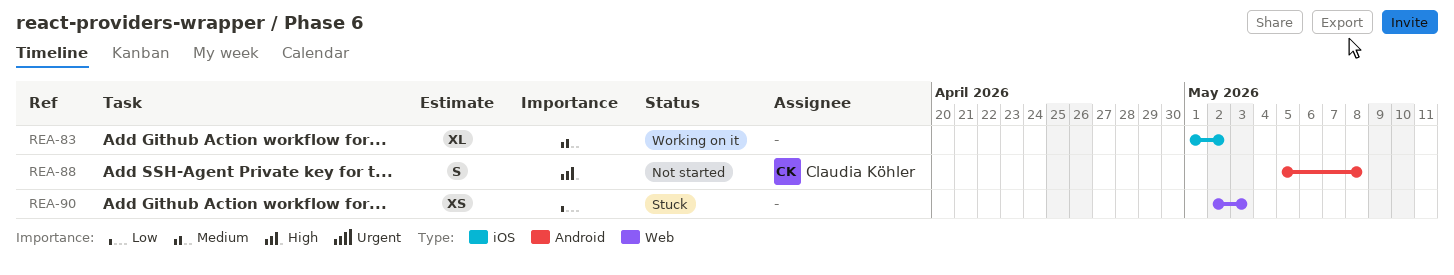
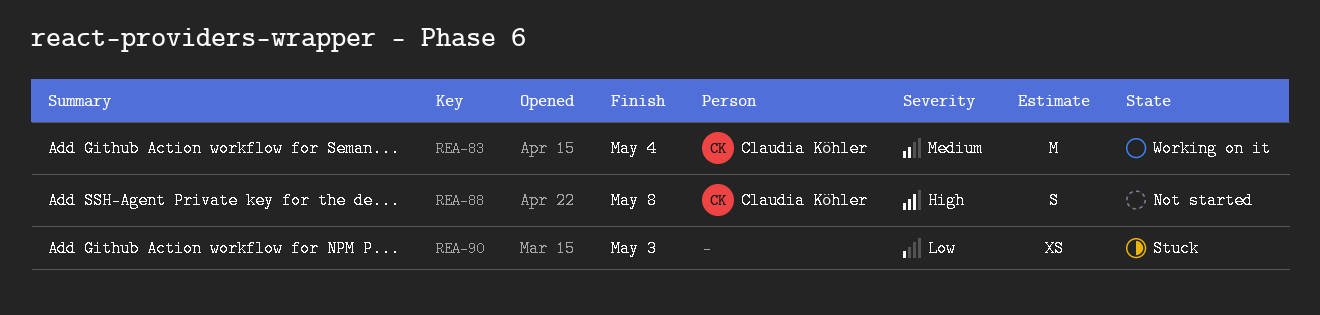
REA-83, owner: none -> Claudia Köhler
REA-83, estimate: XL -> M
REA-83, due: May 2 -> May 4

